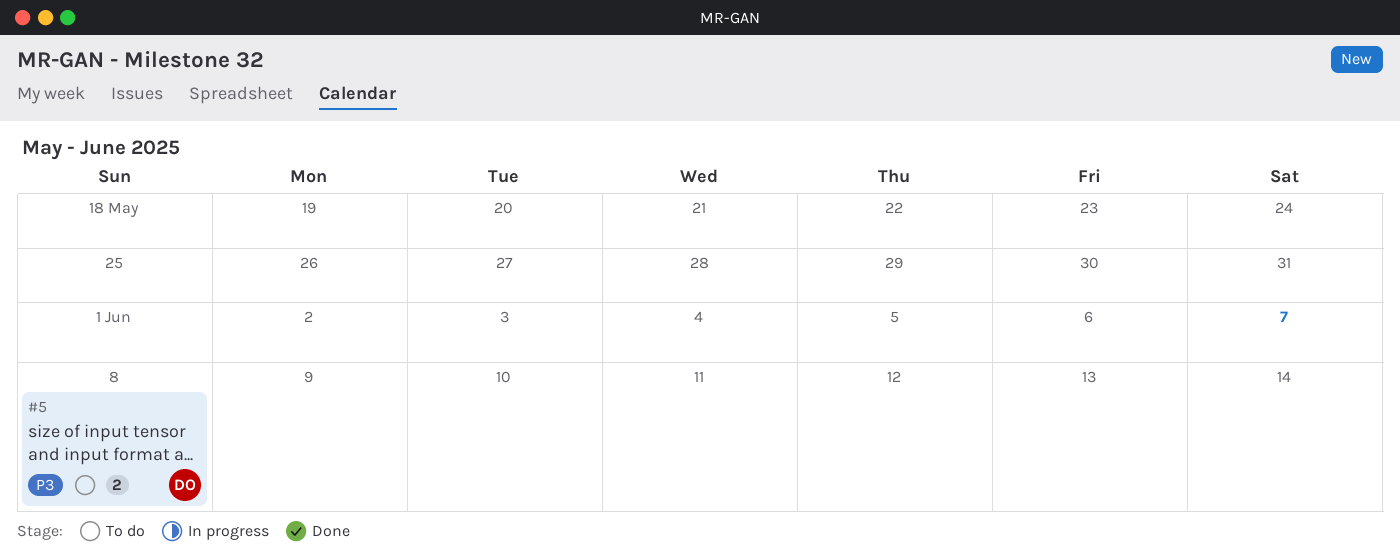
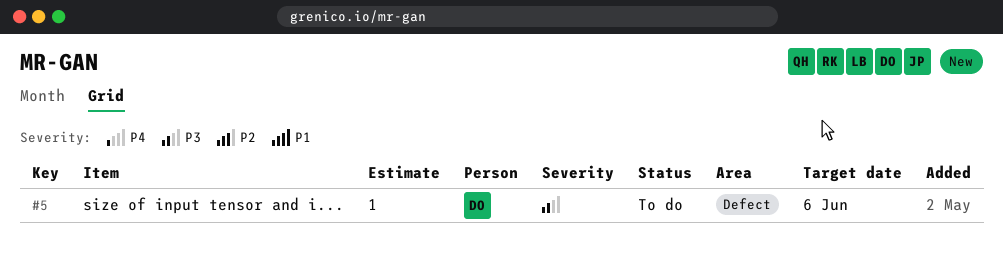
#5, estimate: 2 -> 1
#5, due: Jun 8 -> Jun 6

